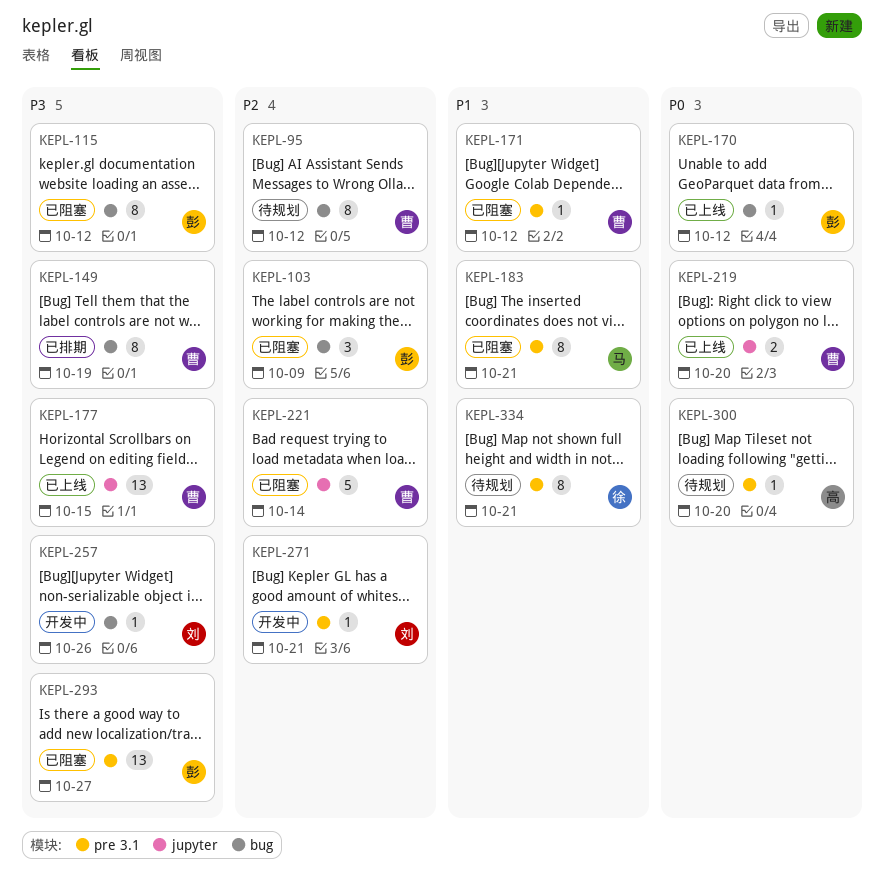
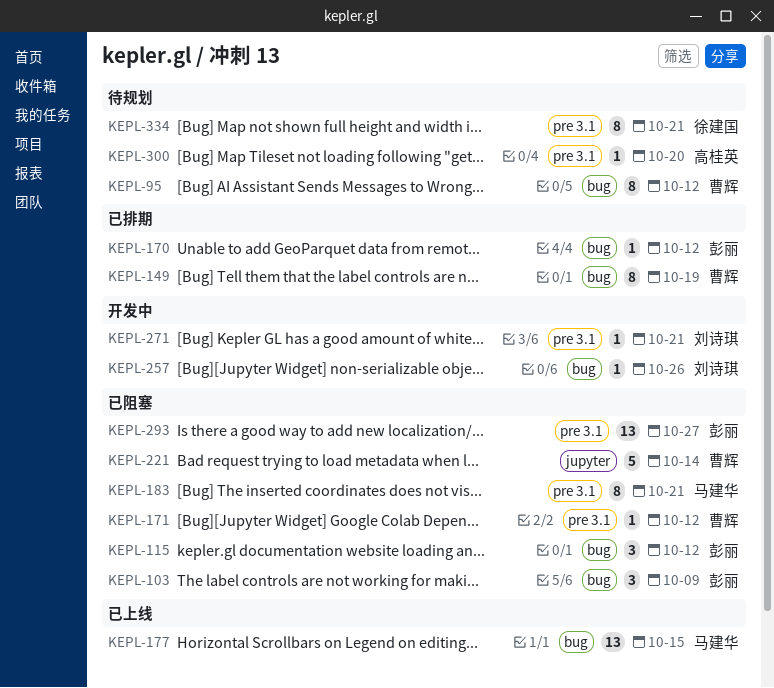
KEPL-115, estimate: 8 -> 3
KEPL-170, status: 已上线 -> 已排期
KEPL-177, owner: 曹辉 -> 马建华
KEPL-177, label: jupyter -> bug
KEPL-219: present -> none

